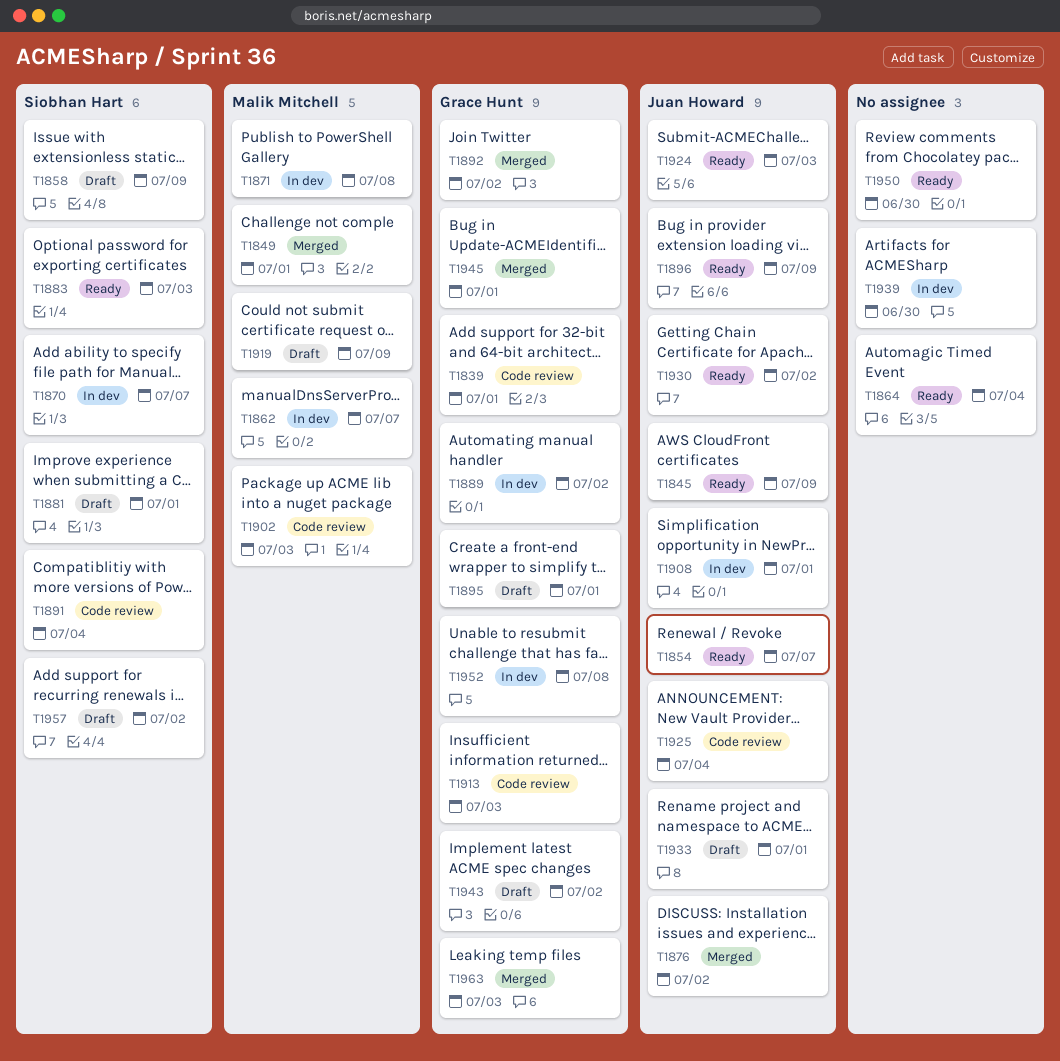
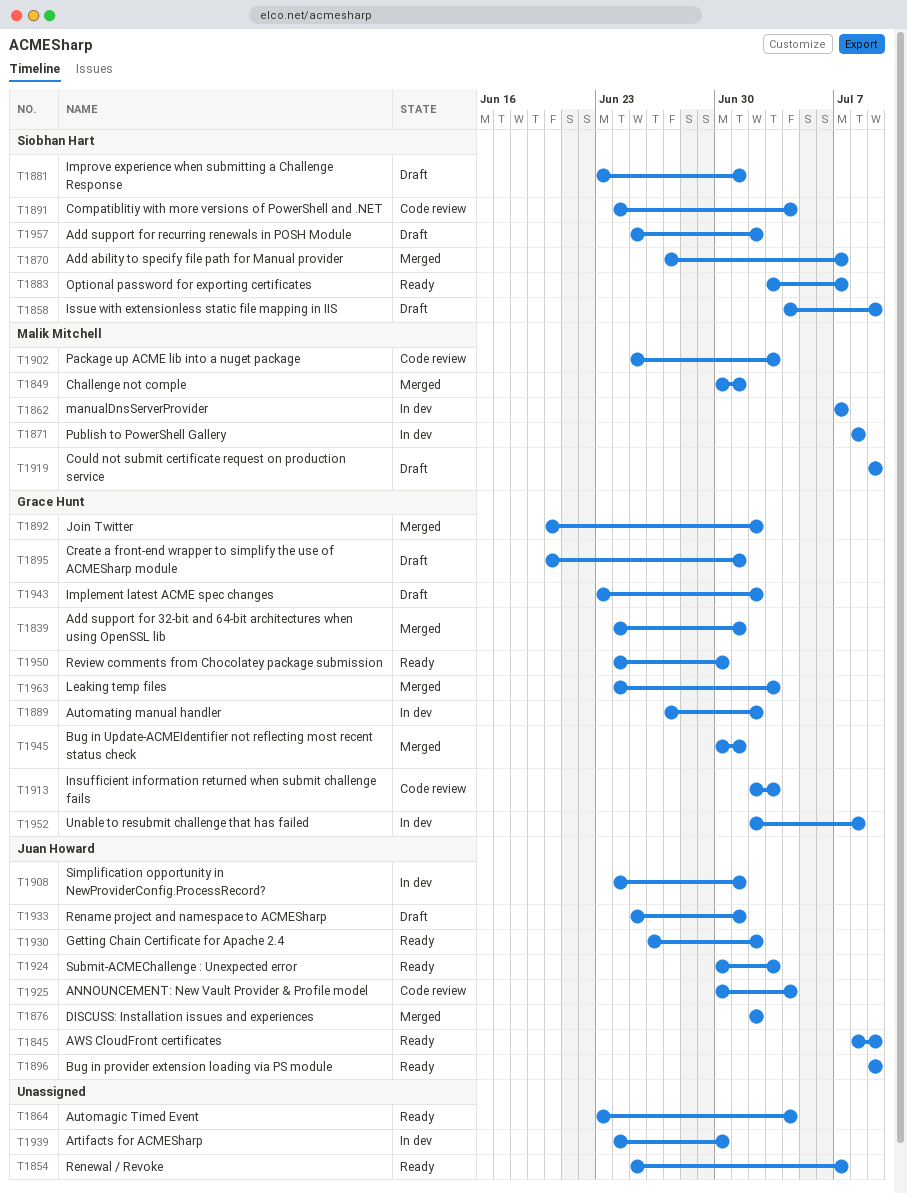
T1839, status: Code review -> Merged
T1854, owner: Juan Howard -> none
T1870, status: In dev -> Merged
T1883, due: Jul 3 -> Jul 7
T1950, owner: none -> Grace Hunt

